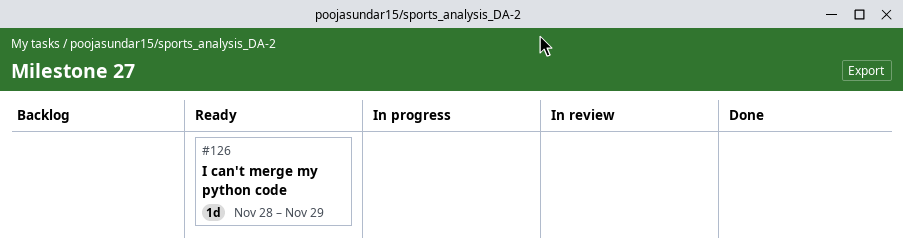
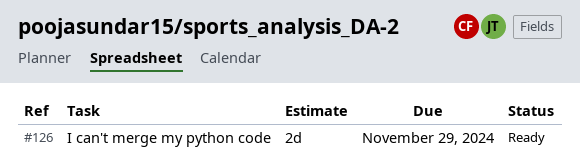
#126, estimate: 1d -> 2d

